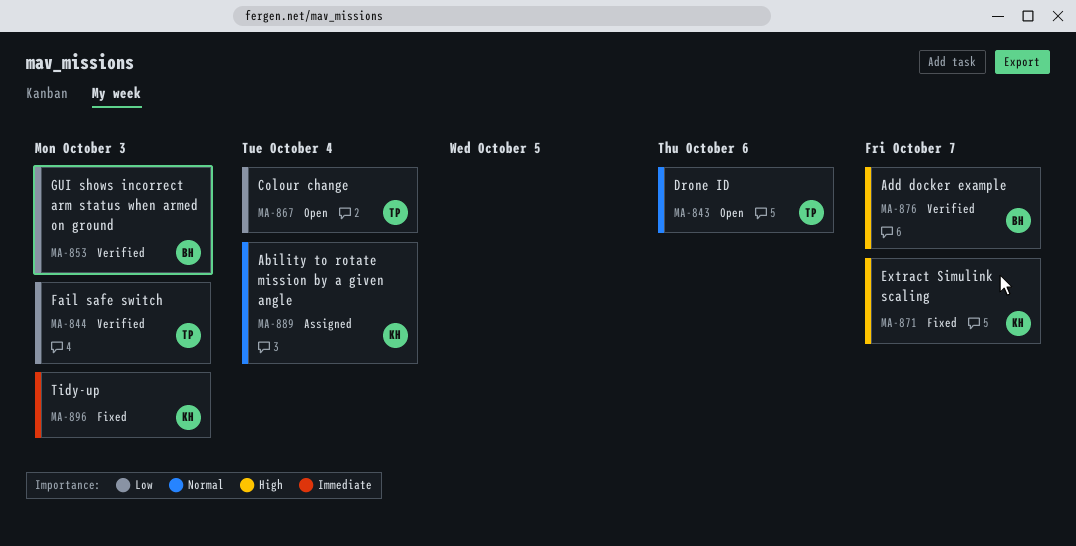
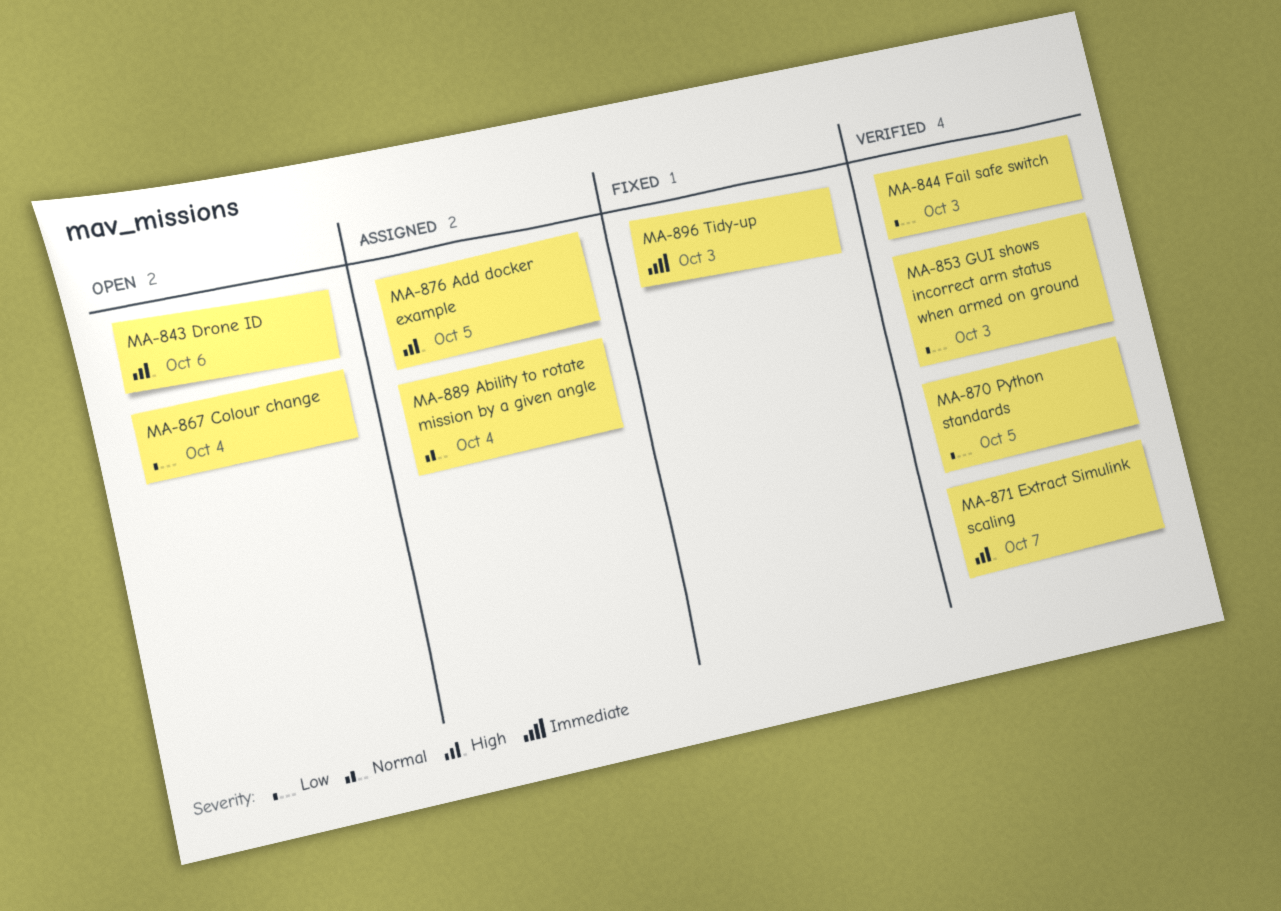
MA-843, priority: Normal -> High
MA-870: none -> present
MA-871, status: Fixed -> Verified
MA-876, status: Verified -> Assigned
MA-876, due: Oct 7 -> Oct 5

